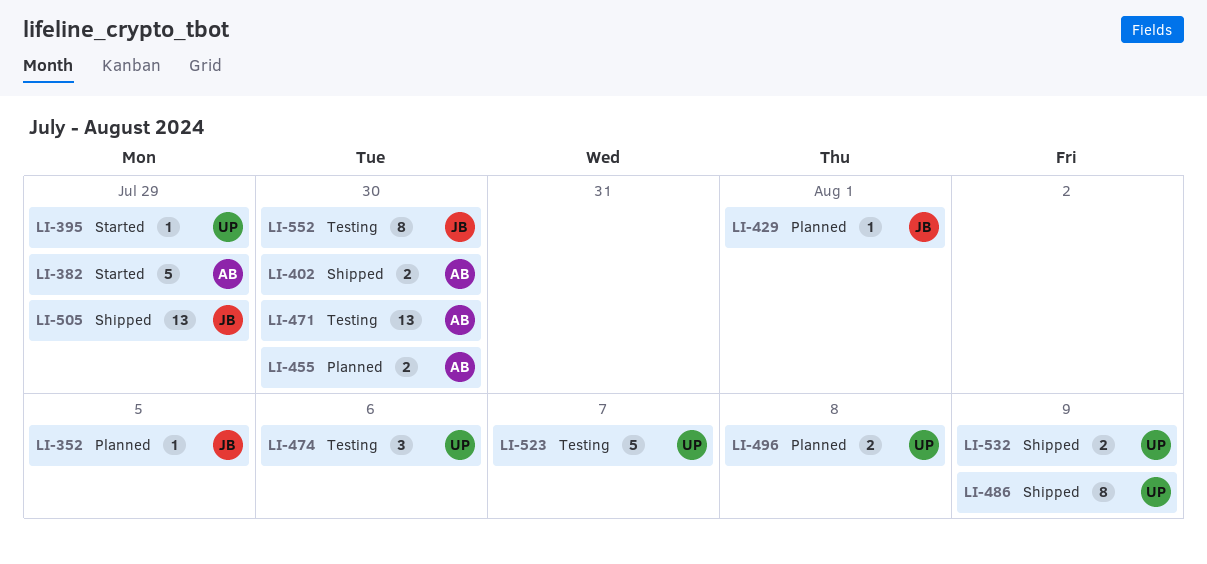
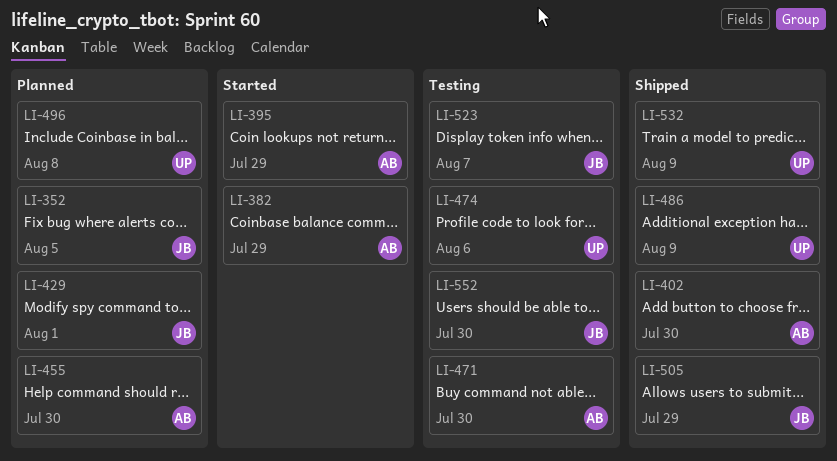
LI-395, owner: UP -> AB
LI-523, owner: UP -> JB

